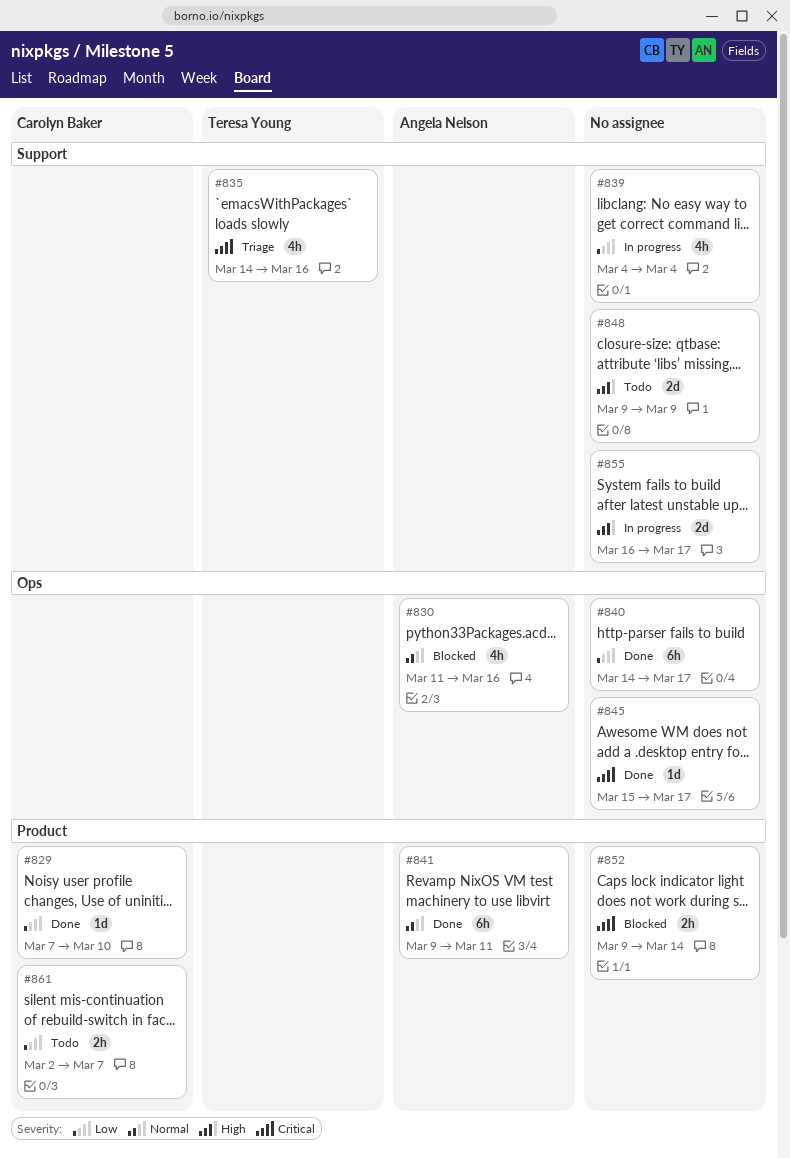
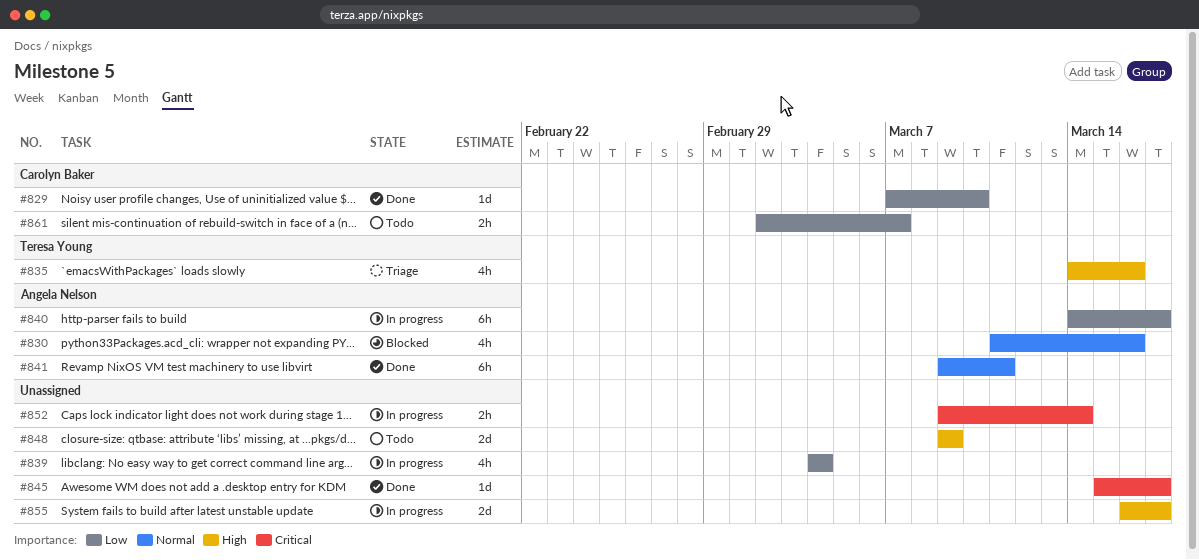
#835, priority: Critical -> High
#840, status: Done -> In progress
#840, owner: none -> Angela Nelson
#852, status: Blocked -> In progress

